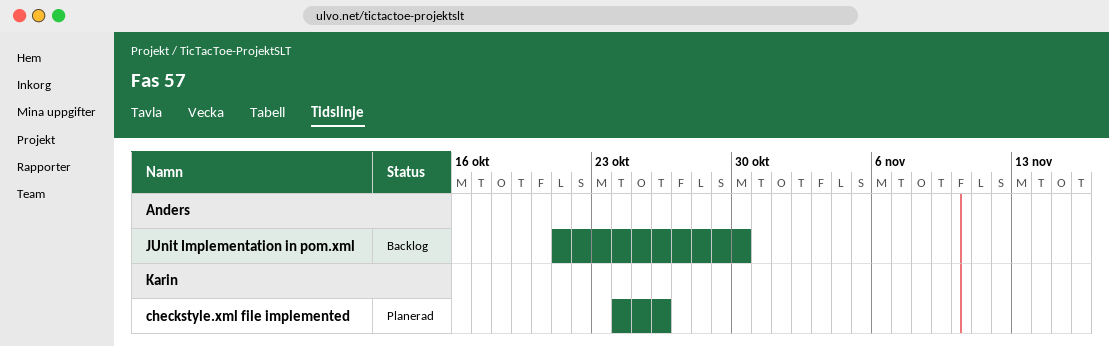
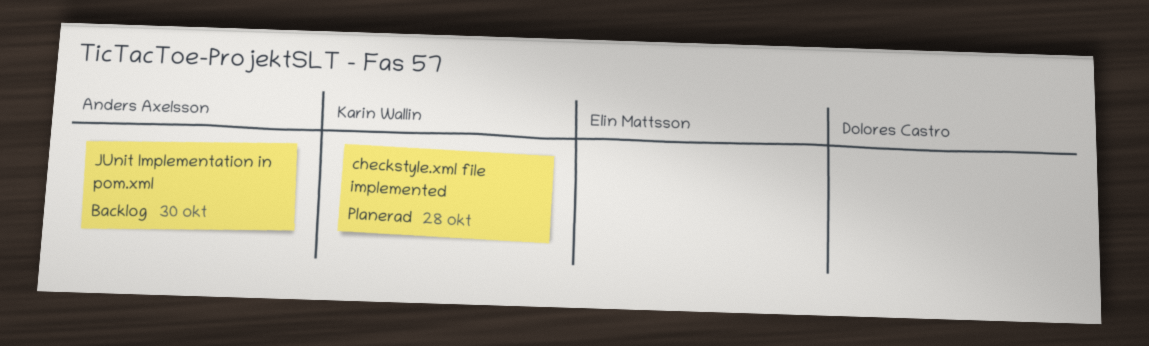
checkstyle.xml file implemented, due: Oct 26 -> Oct 28

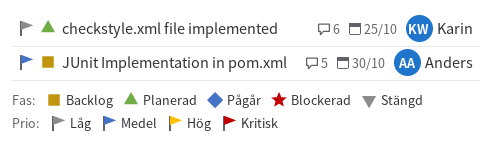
checkstyle.xml file implemented, due: Oct 28 -> Oct 25

